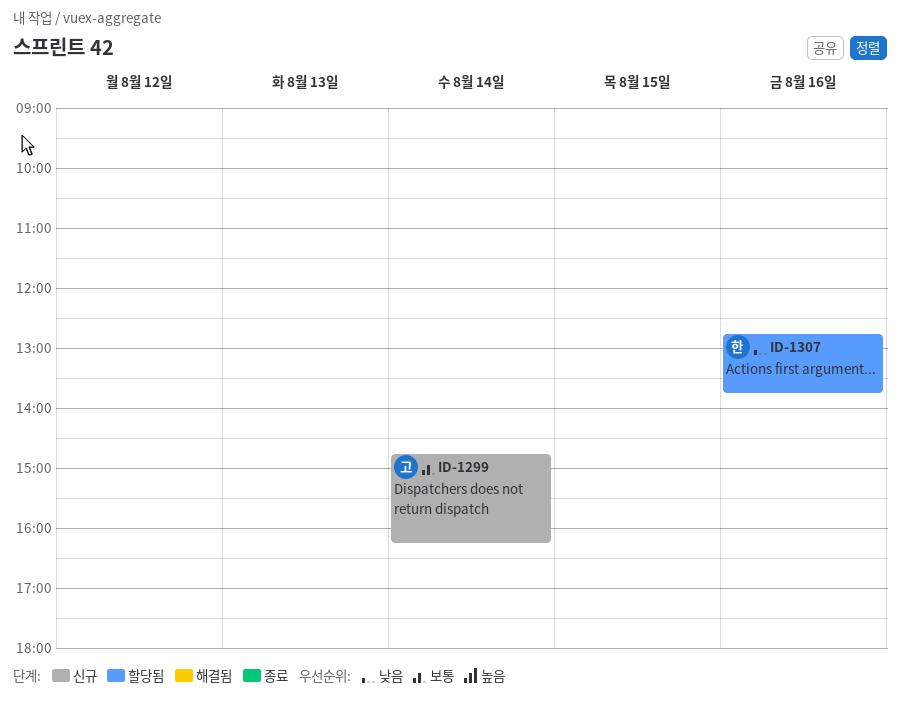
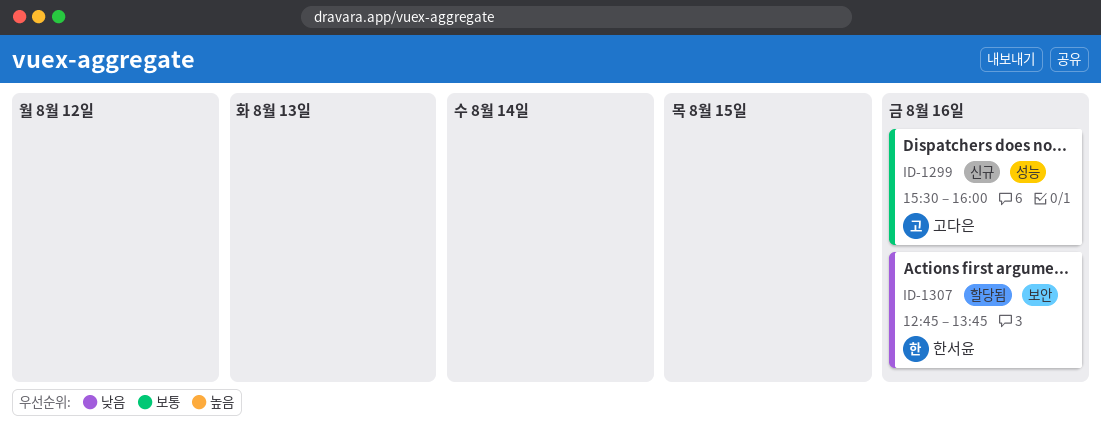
ID-1299, day: Aug 14 -> Aug 16
ID-1299, begins: 14:45 -> 15:30
ID-1299, ends: 16:15 -> 16:00

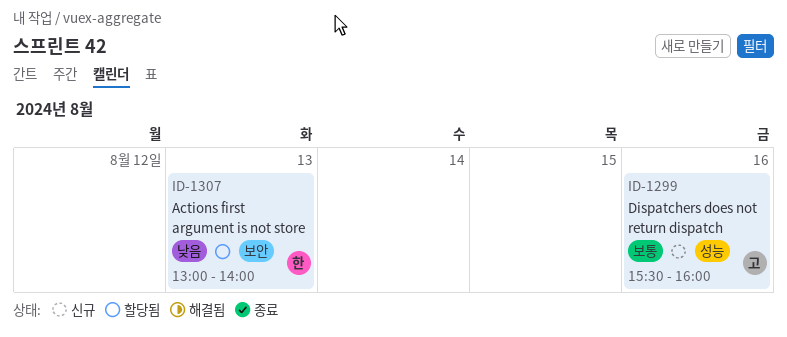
ID-1307, day: Aug 16 -> Aug 13
ID-1307, begins: 12:45 -> 13:00
ID-1307, ends: 13:45 -> 14:00

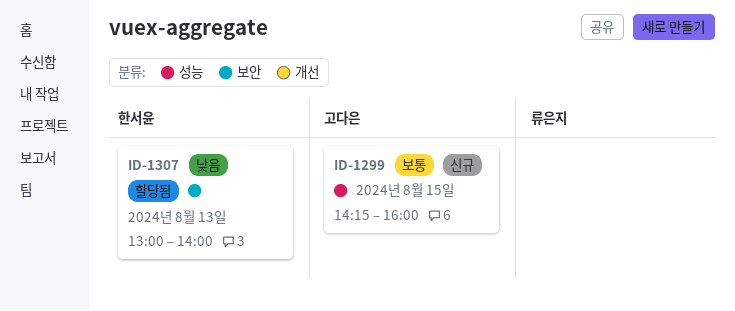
ID-1299, day: Aug 16 -> Aug 15
ID-1299, begins: 15:30 -> 14:15

